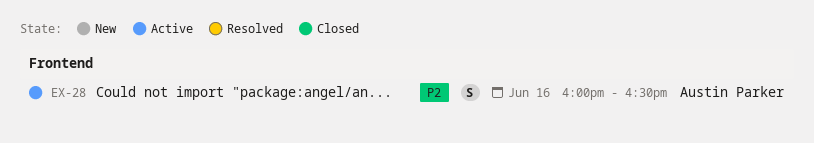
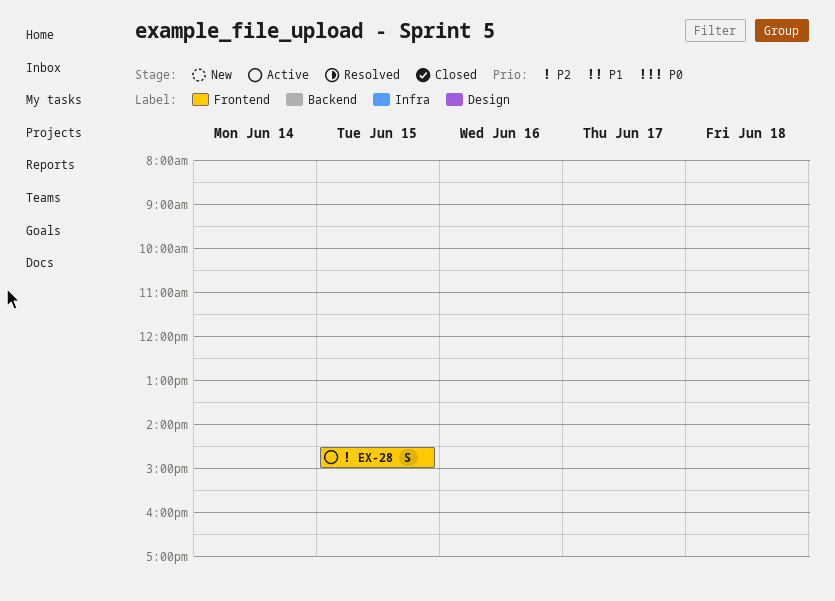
EX-28, day: Jun 16 -> Jun 15
EX-28, begins: 16:00 -> 14:30
EX-28, ends: 16:30 -> 15:00

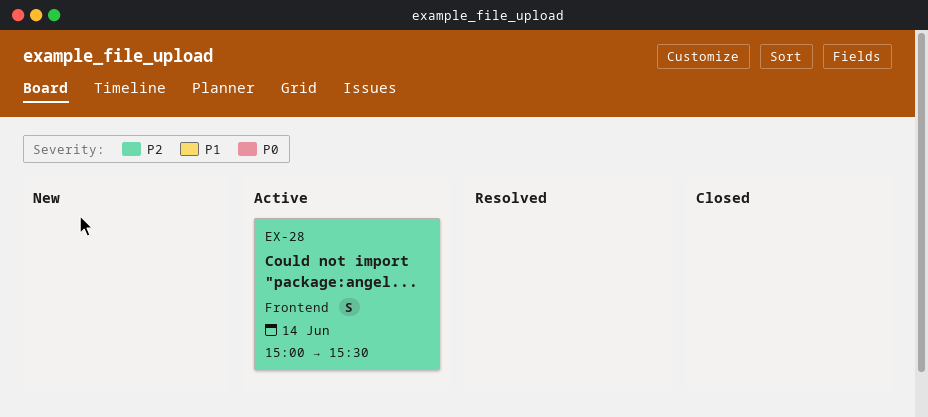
EX-28, day: Jun 15 -> Jun 14
EX-28, begins: 14:30 -> 15:00
EX-28, ends: 15:00 -> 15:30

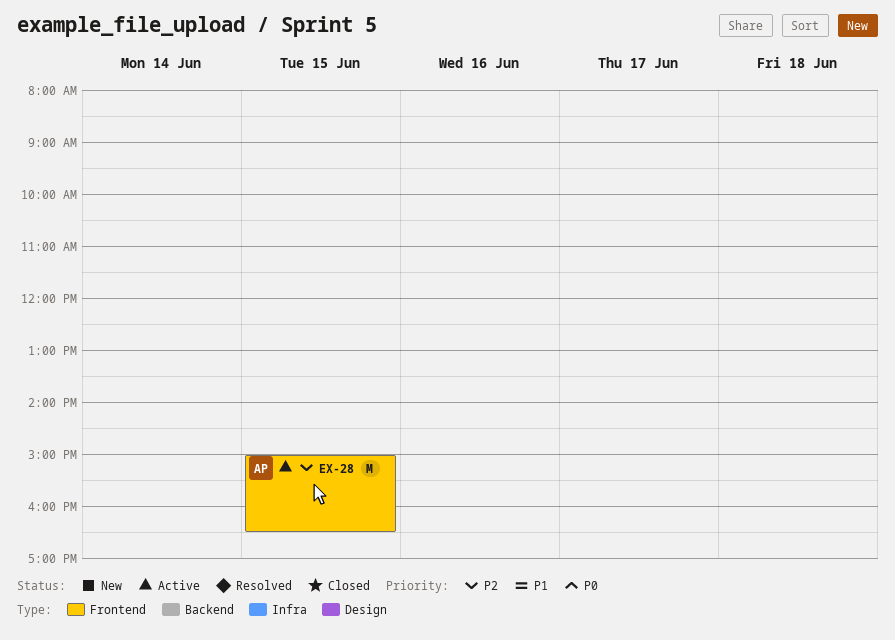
EX-28, estimate: S -> M
EX-28, day: Jun 14 -> Jun 15
EX-28, ends: 15:30 -> 16:30

